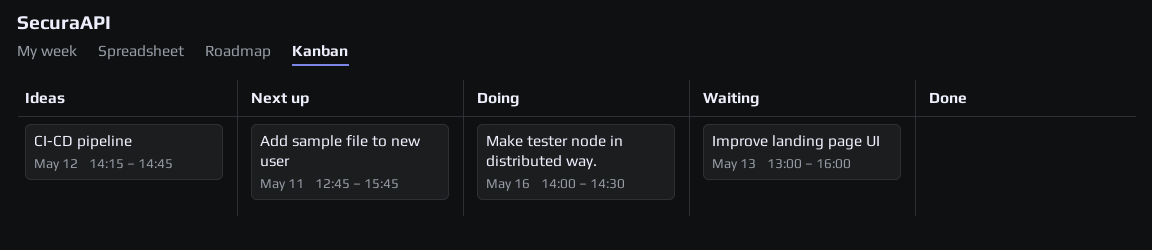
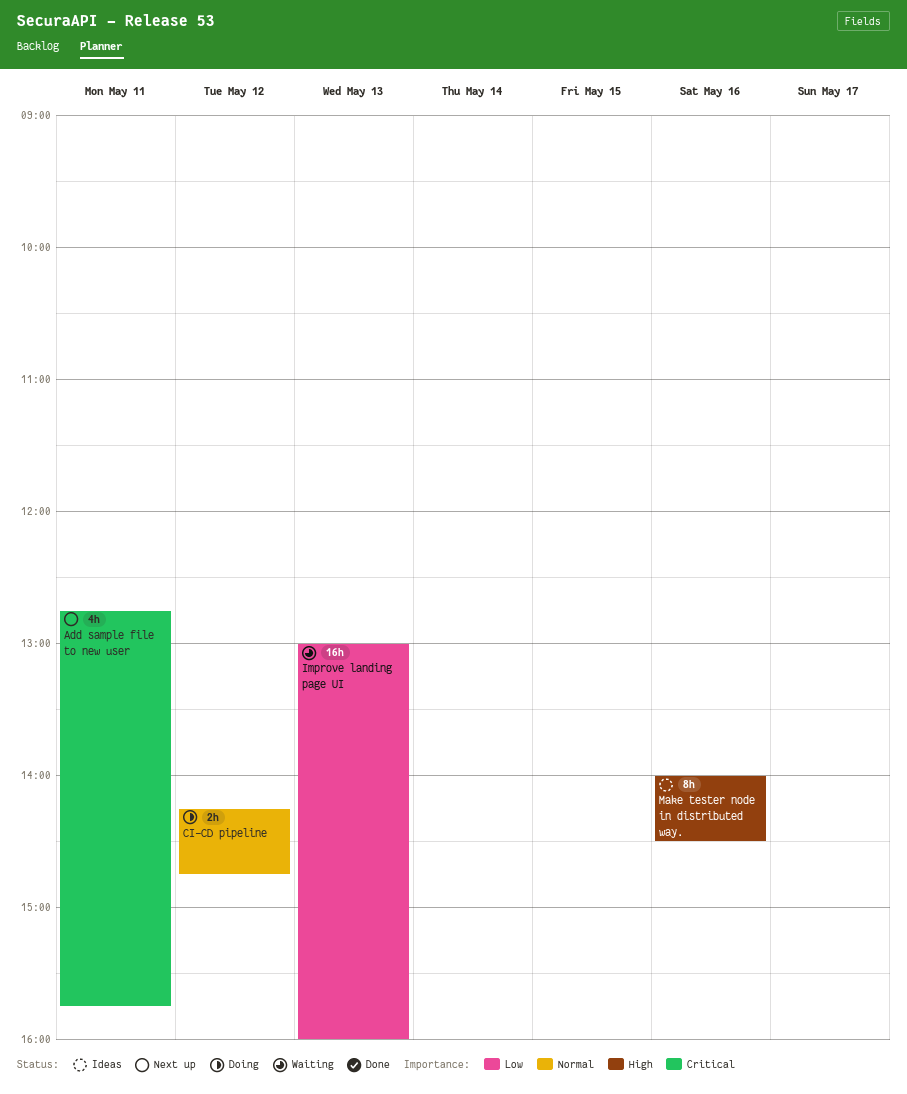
CI-CD pipeline, status: Ideas -> Doing
Make tester node in distributed way., status: Doing -> Ideas

